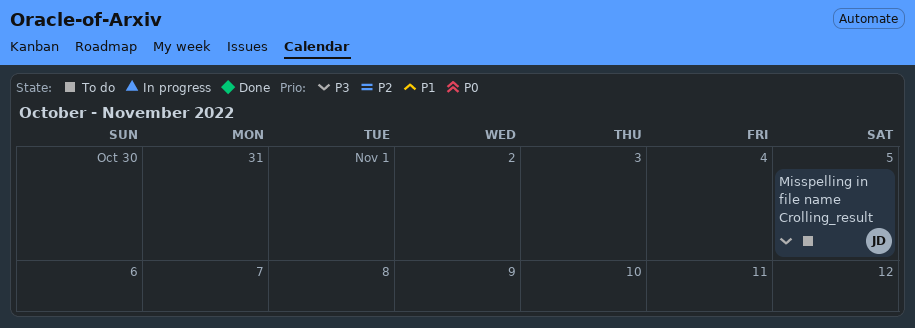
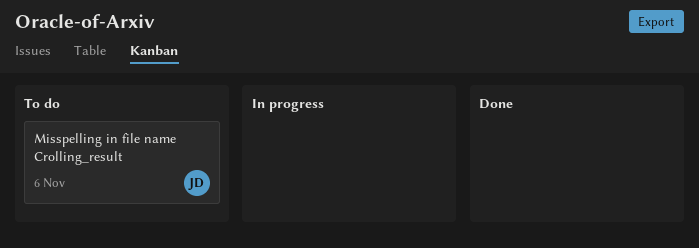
Misspelling in file name Crolling_result, due: Nov 5 -> Nov 6

